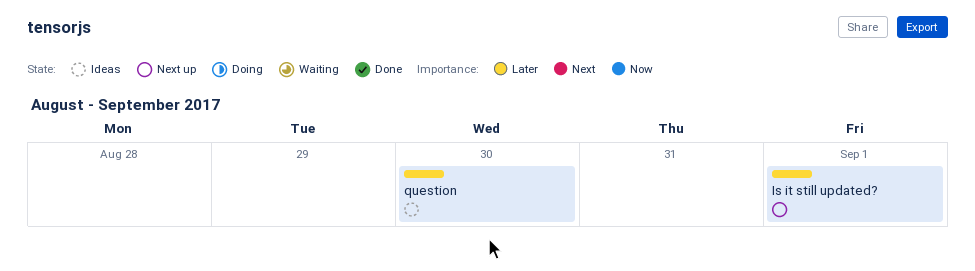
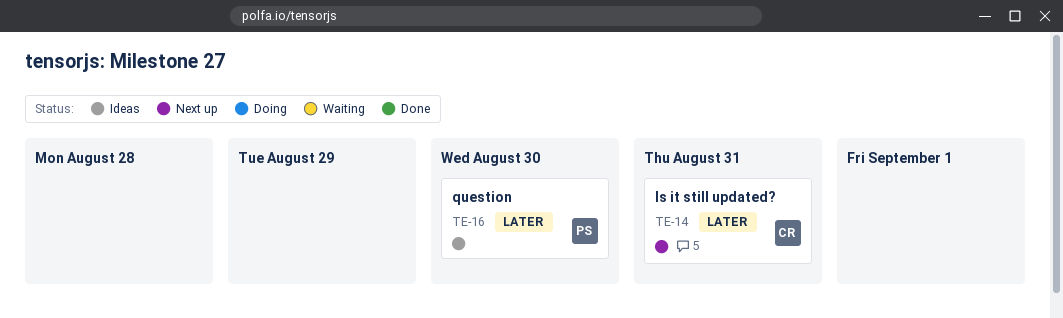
Is it still updated?, due: Sep 1 -> Aug 31

